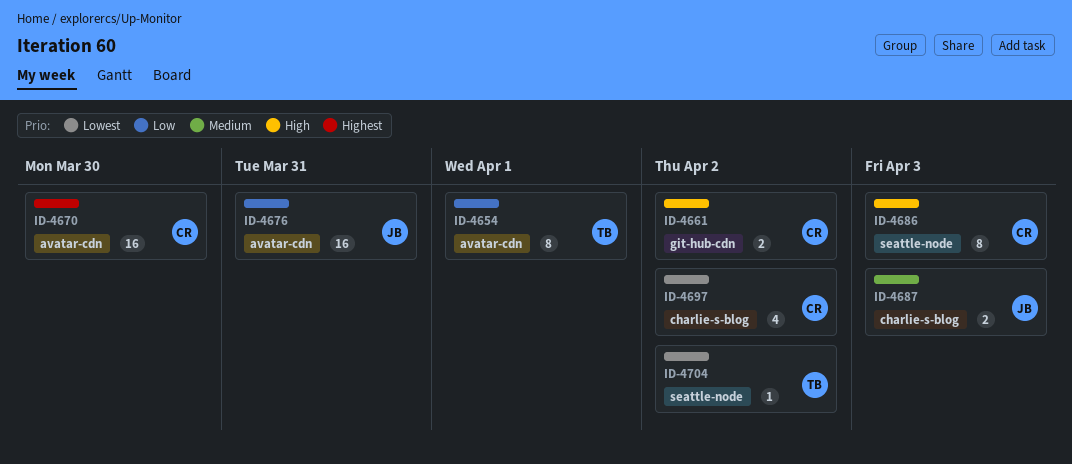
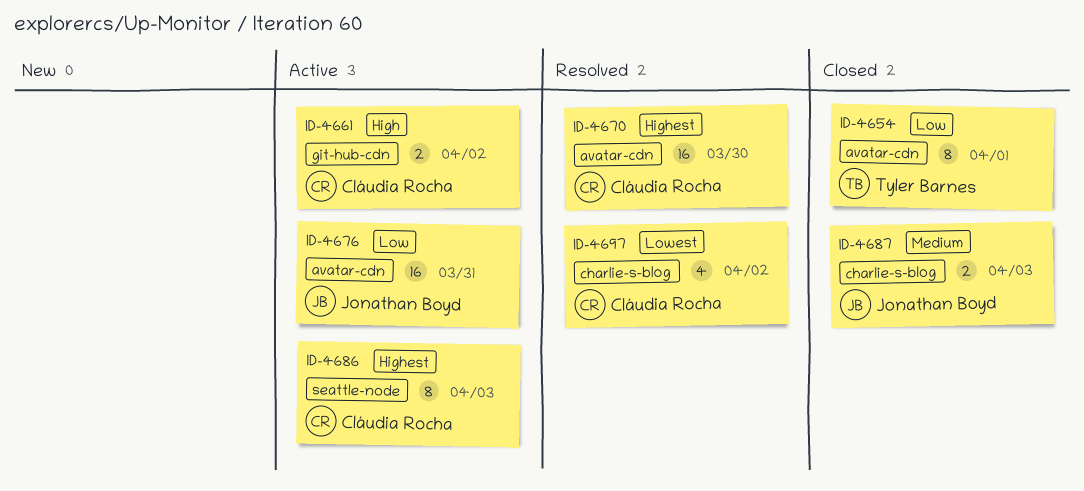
ID-4686, priority: High -> Highest
ID-4704: present -> none

